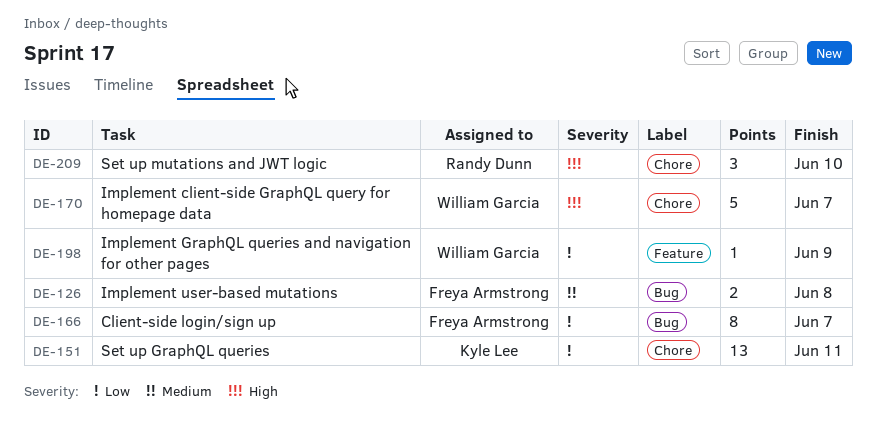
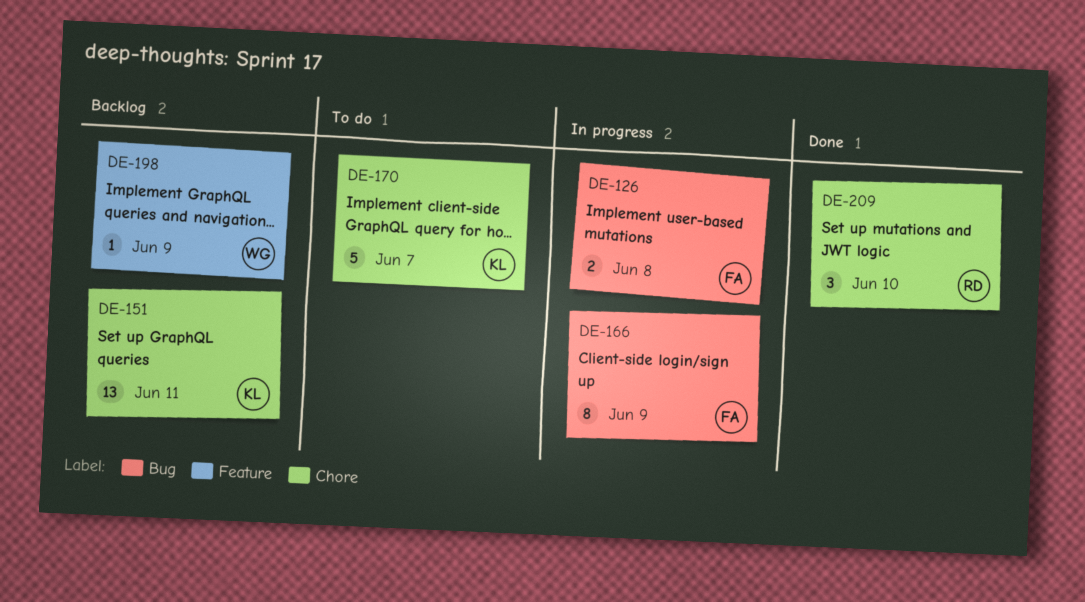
DE-166, due: Jun 7 -> Jun 9
DE-170, owner: William Garcia -> Kyle Lee

